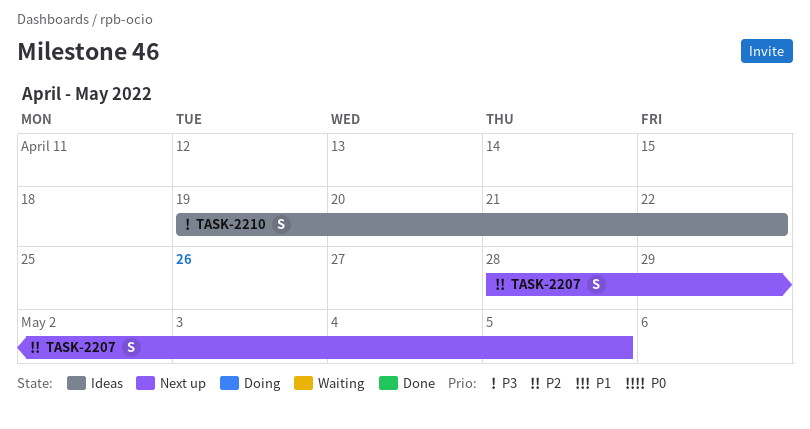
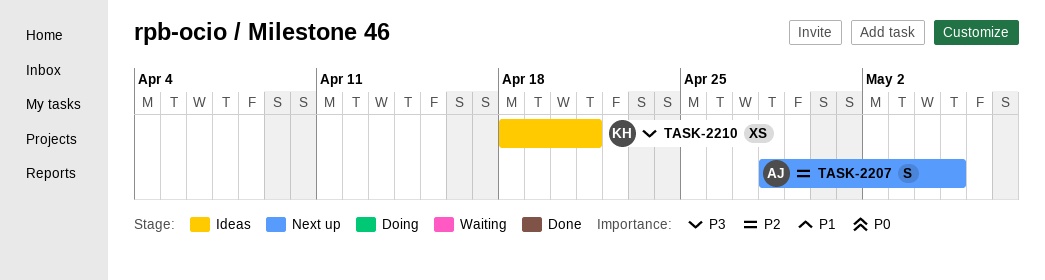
TASK-2210, estimate: S -> XS
TASK-2210, start: Apr 19 -> Apr 18
TASK-2210, due: Apr 22 -> Apr 21

